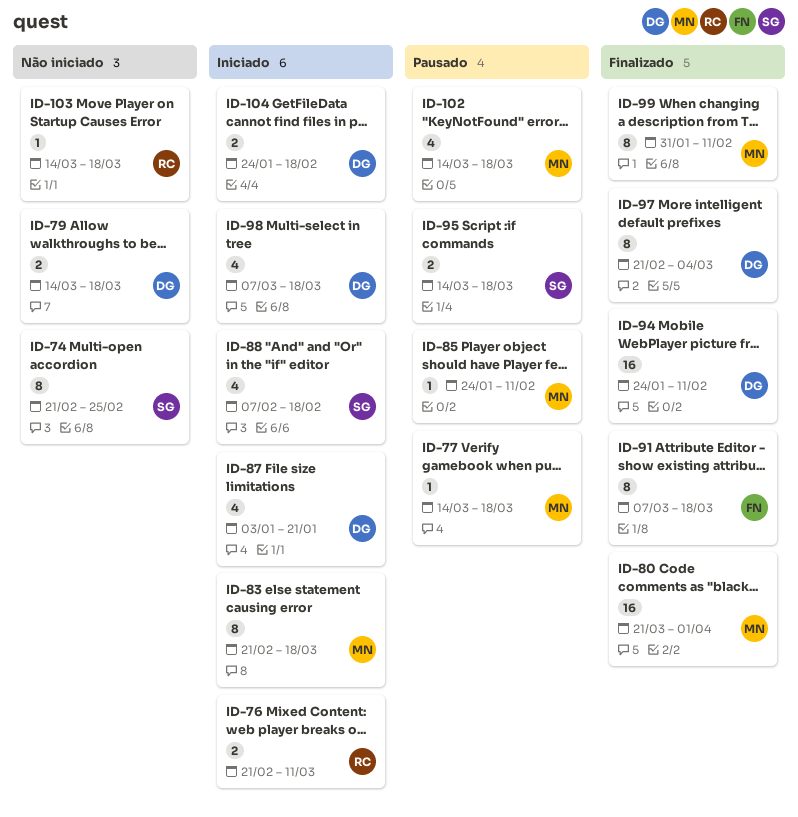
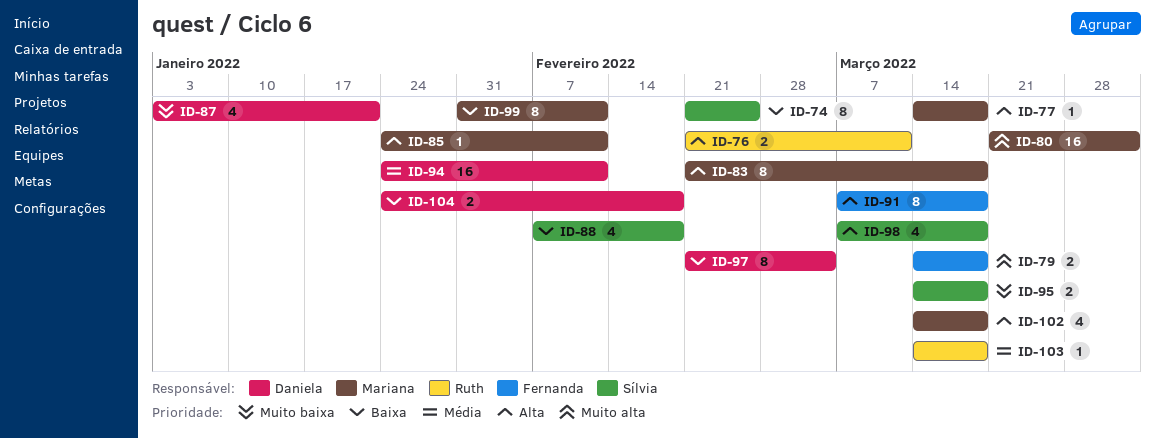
ID-79, owner: Daniela -> Fernanda
ID-98, owner: Daniela -> Sílvia

